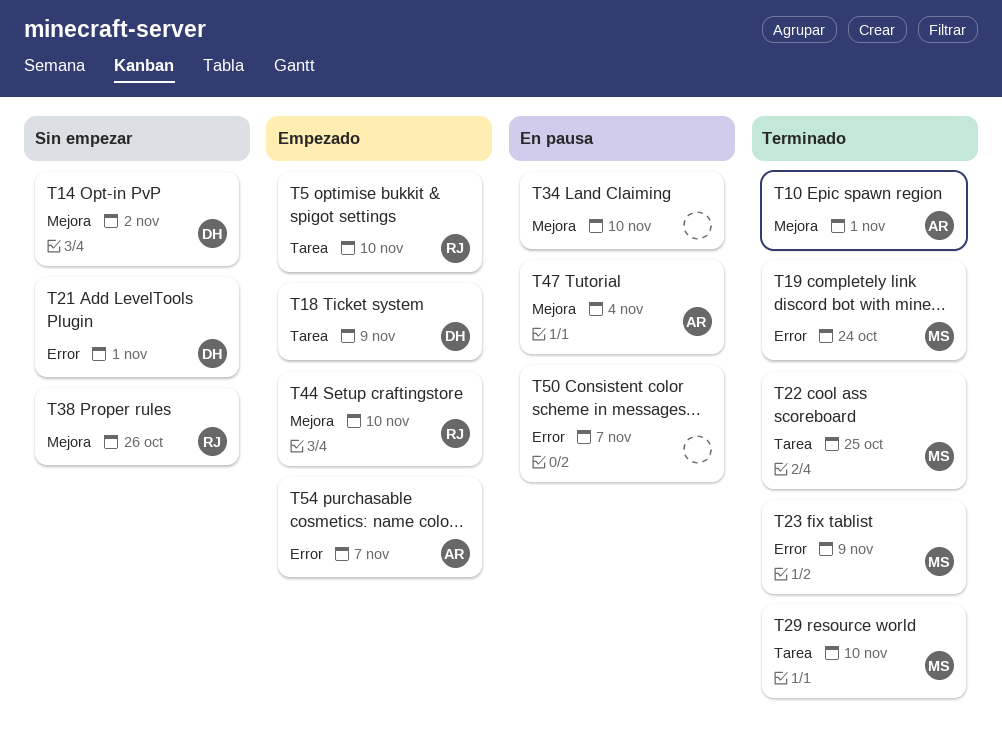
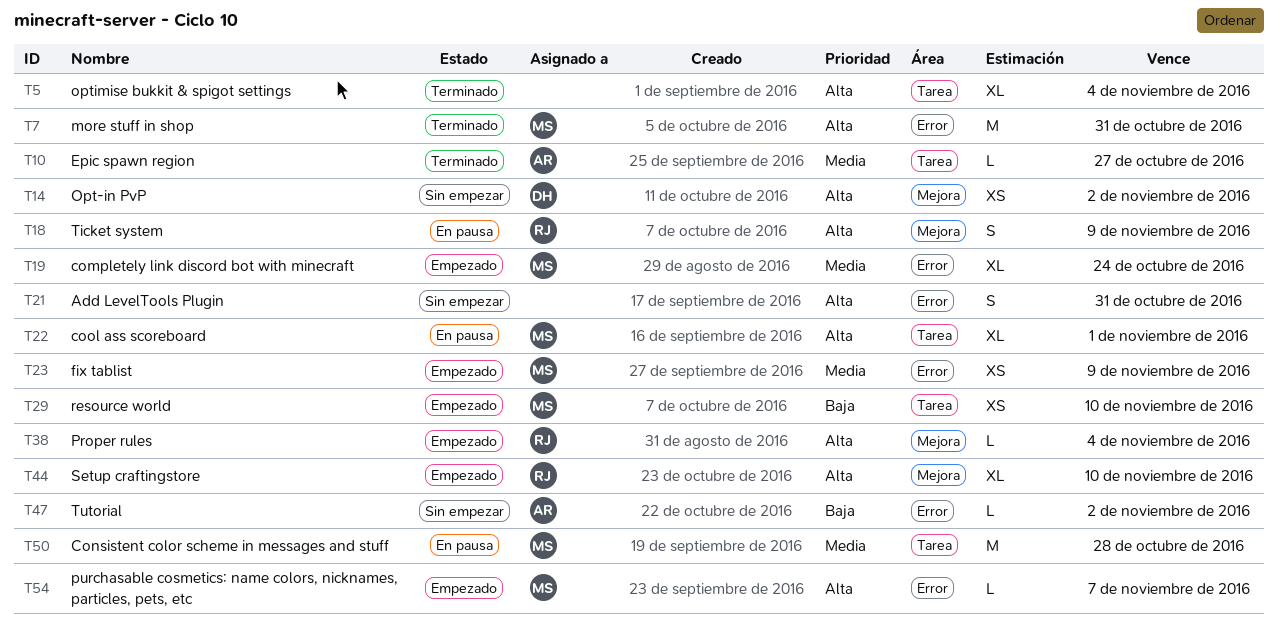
T5, status: Empezado -> Terminado
T5, owner: RJ -> none
T5, due: Nov 10 -> Nov 4
T7: none -> present
T10, label: Mejora -> Tarea
T10, due: Nov 1 -> Oct 27
T18, status: Empezado -> En pausa
T18, owner: DH -> RJ
T18, label: Tarea -> Mejora
T19, status: Terminado -> Empezado
T21, owner: DH -> none
T21, due: Nov 1 -> Oct 31
T22, status: Terminado -> En pausa
T22, due: Oct 25 -> Nov 1
T23, status: Terminado -> Empezado
T29, status: Terminado -> Empezado
T34: present -> none
T38, status: Sin empezar -> Empezado
T38, due: Oct 26 -> Nov 4
T47, status: En pausa -> Sin empezar
T47, label: Mejora -> Error
T47, due: Nov 4 -> Nov 2
T50, owner: none -> MS
T50, label: Error -> Tarea
T50, due: Nov 7 -> Oct 28
T54, owner: AR -> MS

